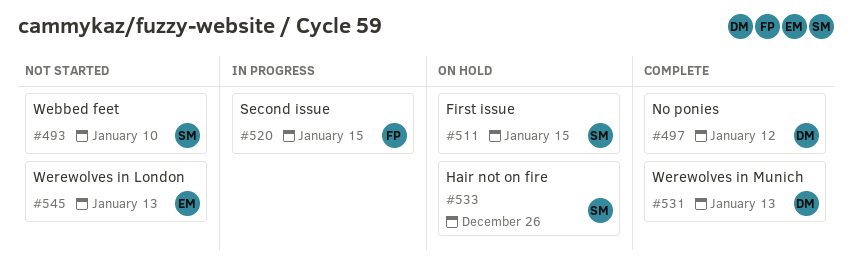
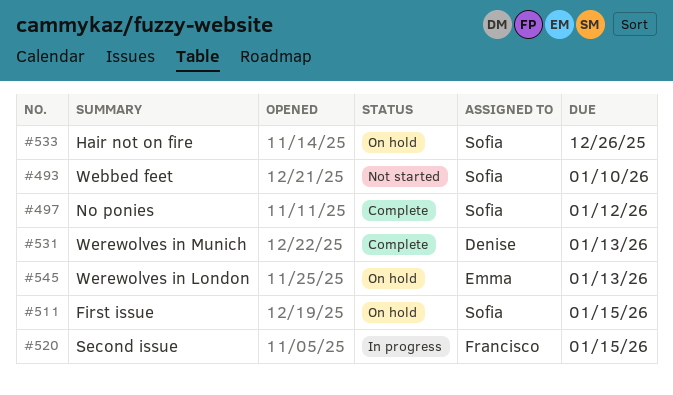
#497, owner: Denise -> Sofia
#545, status: Not started -> On hold

